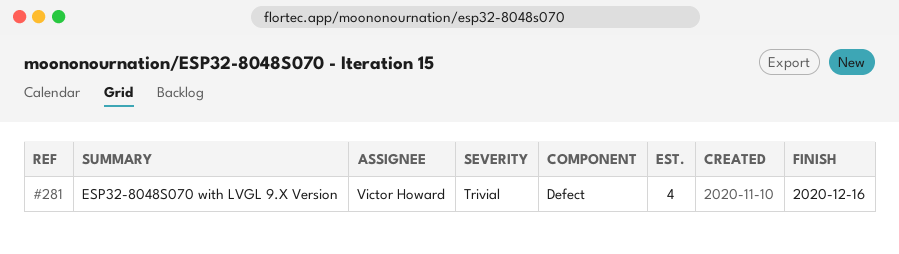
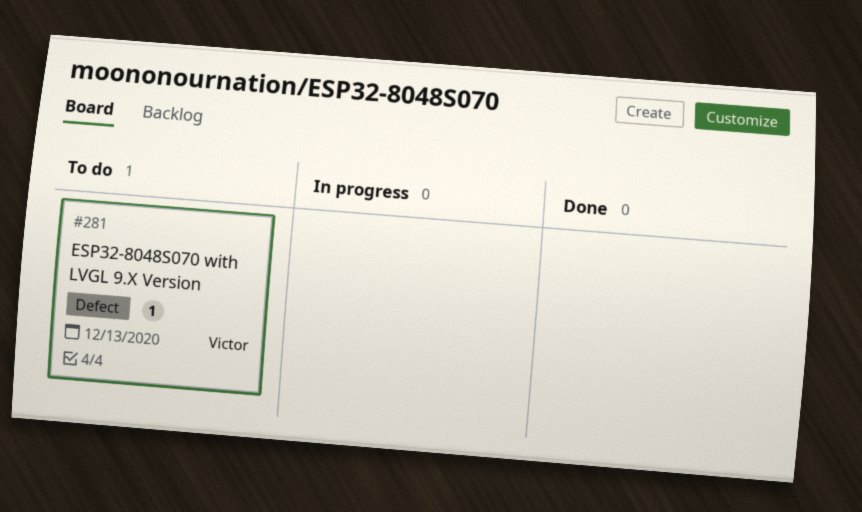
#281, estimate: 4 -> 1
#281, due: Dec 16 -> Dec 13

